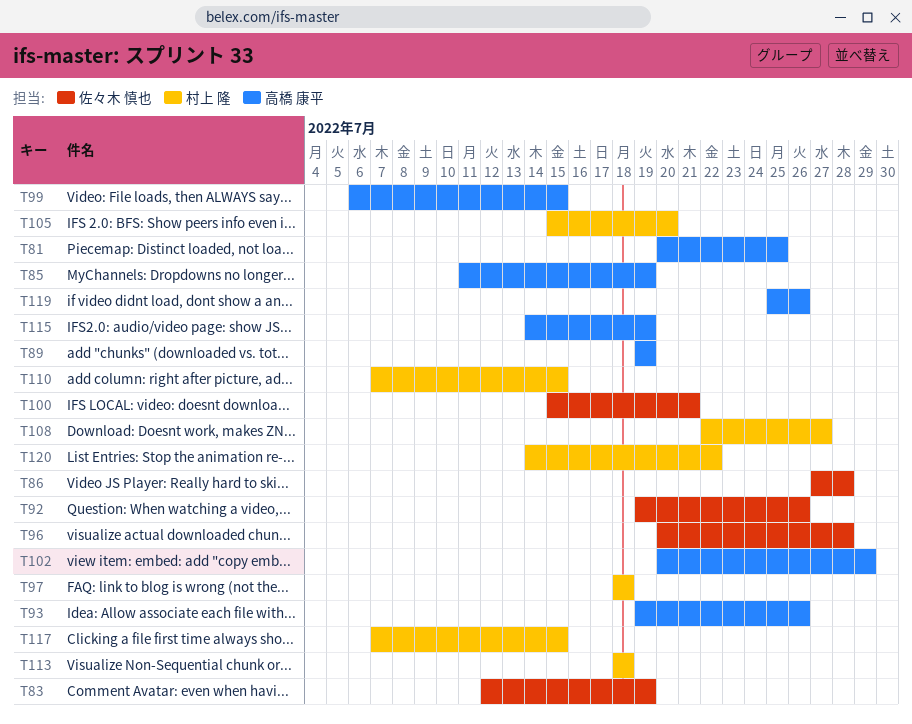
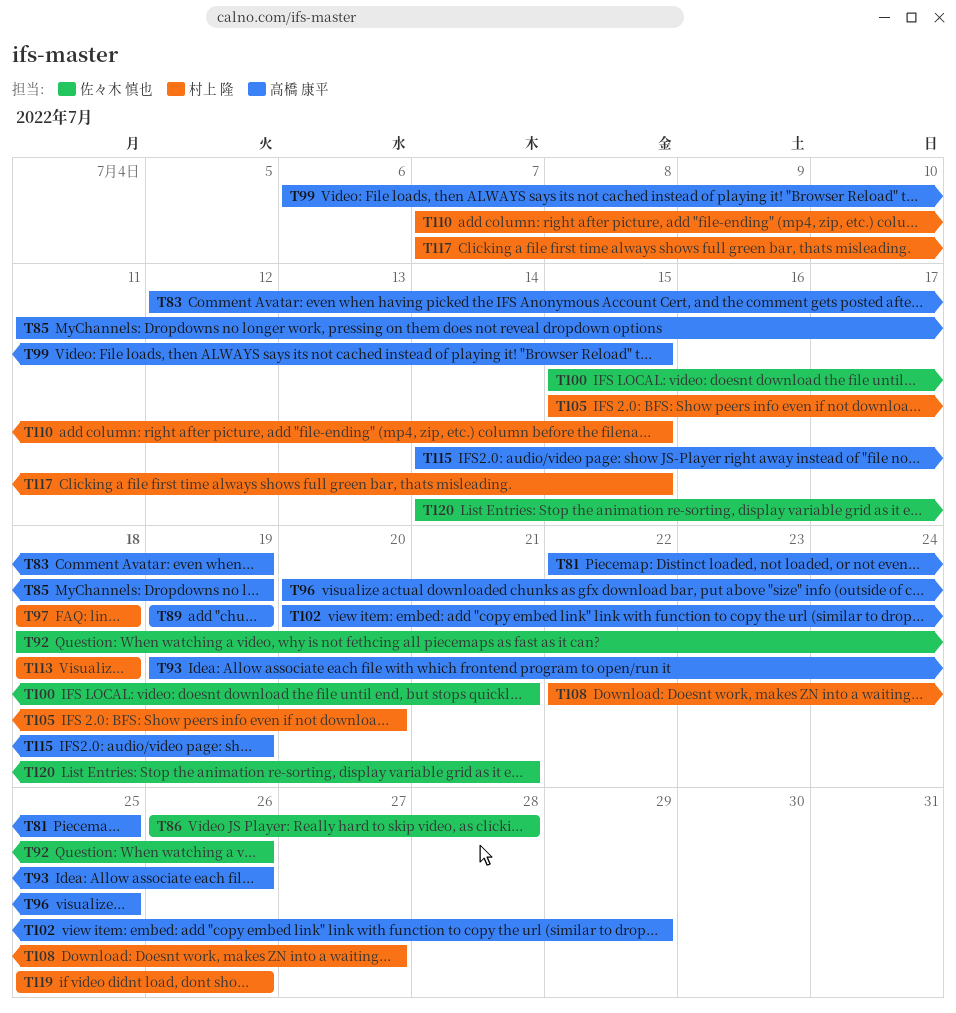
T81, start: Jul 20 -> Jul 22
T83, owner: 佐々木 慎也 -> 高橋 康平
T86, start: Jul 27 -> Jul 26
T92, start: Jul 19 -> Jul 18
T96, owner: 佐々木 慎也 -> 高橋 康平
T96, due: Jul 28 -> Jul 25
T119, owner: 高橋 康平 -> 村上 隆
T120, owner: 村上 隆 -> 佐々木 慎也
T120, due: Jul 22 -> Jul 21

